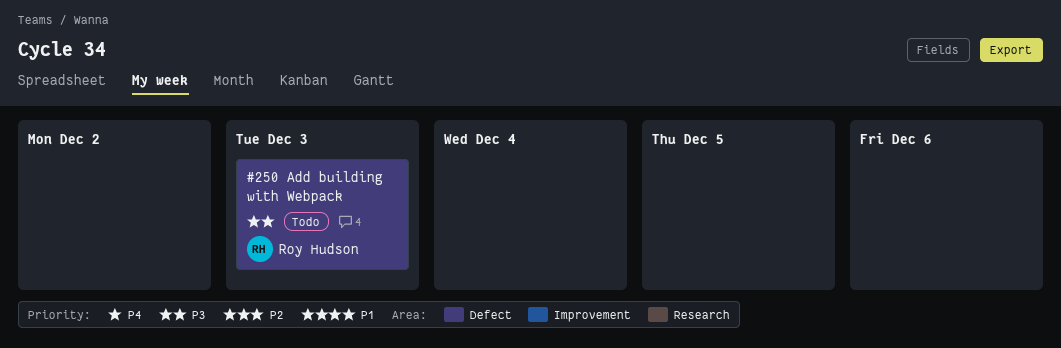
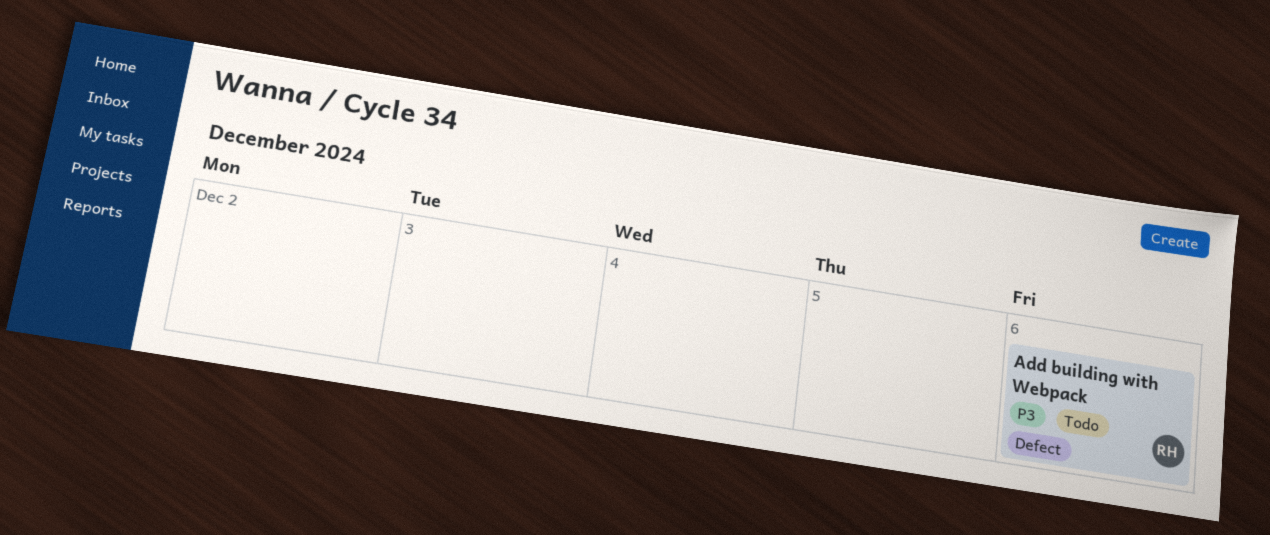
Add building with Webpack, due: Dec 3 -> Dec 6

